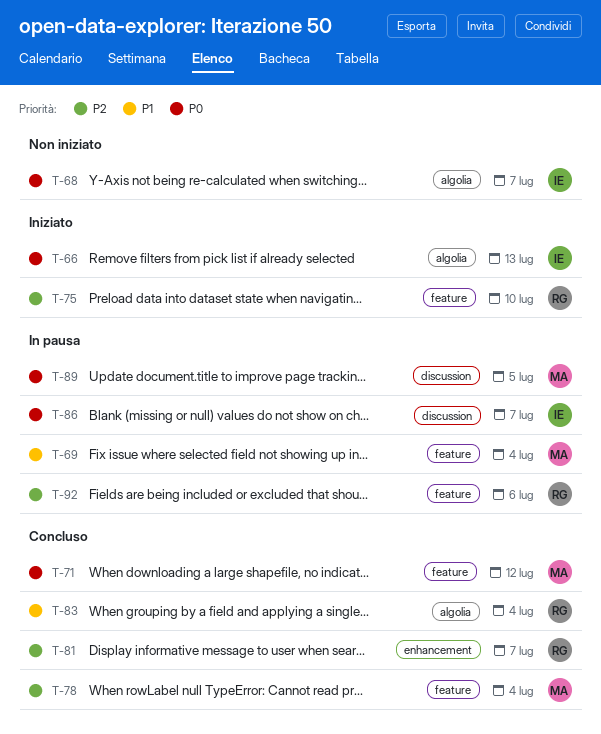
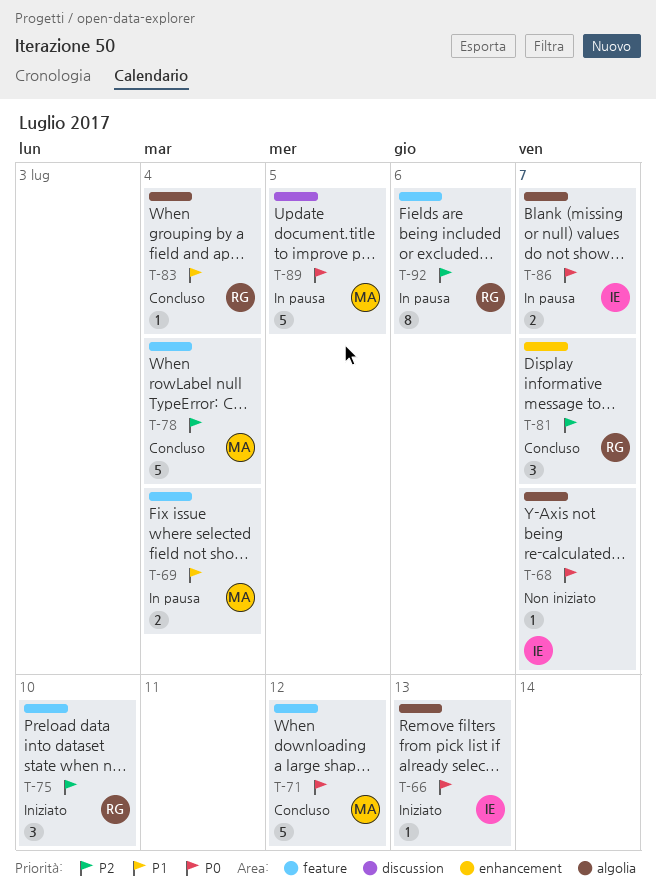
T-86, label: discussion -> algolia

